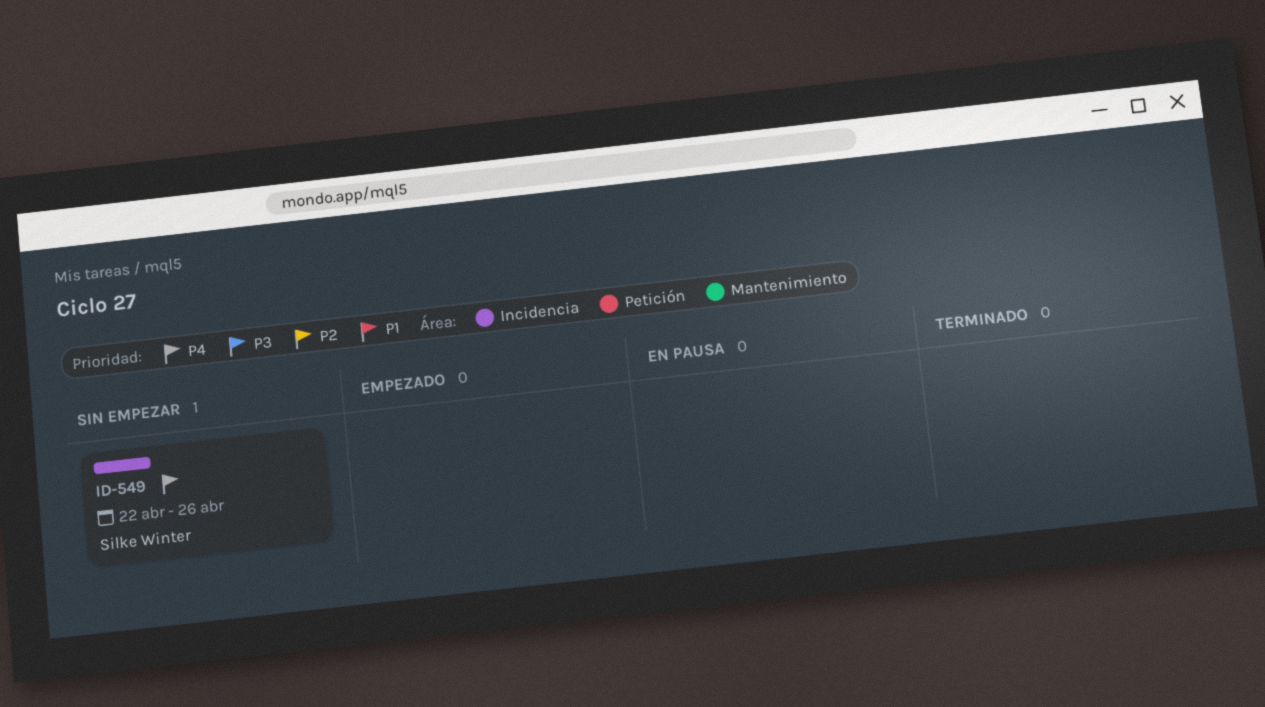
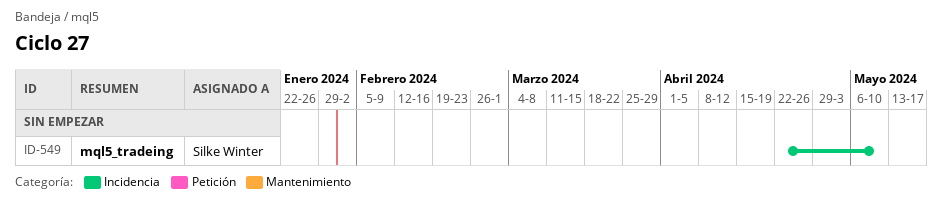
ID-549, due: Apr 26 -> May 10

